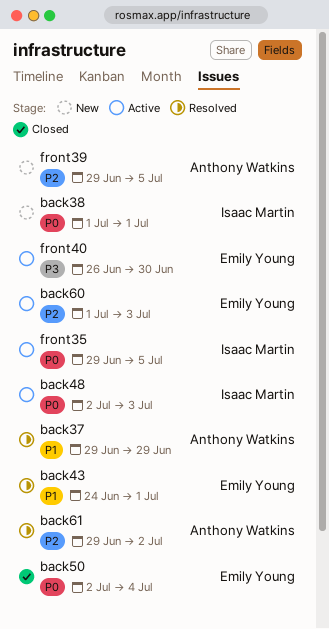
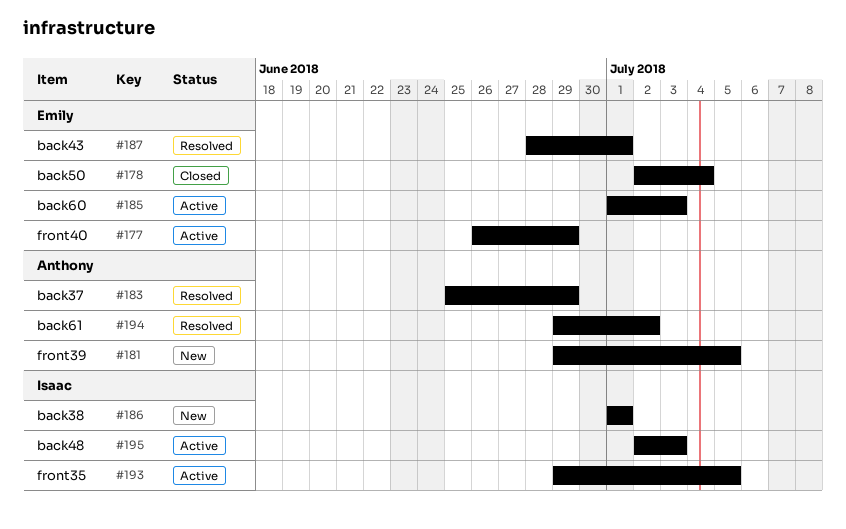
back37, start: Jun 29 -> Jun 25
back43, start: Jun 24 -> Jun 28
front40, due: Jun 30 -> Jun 29

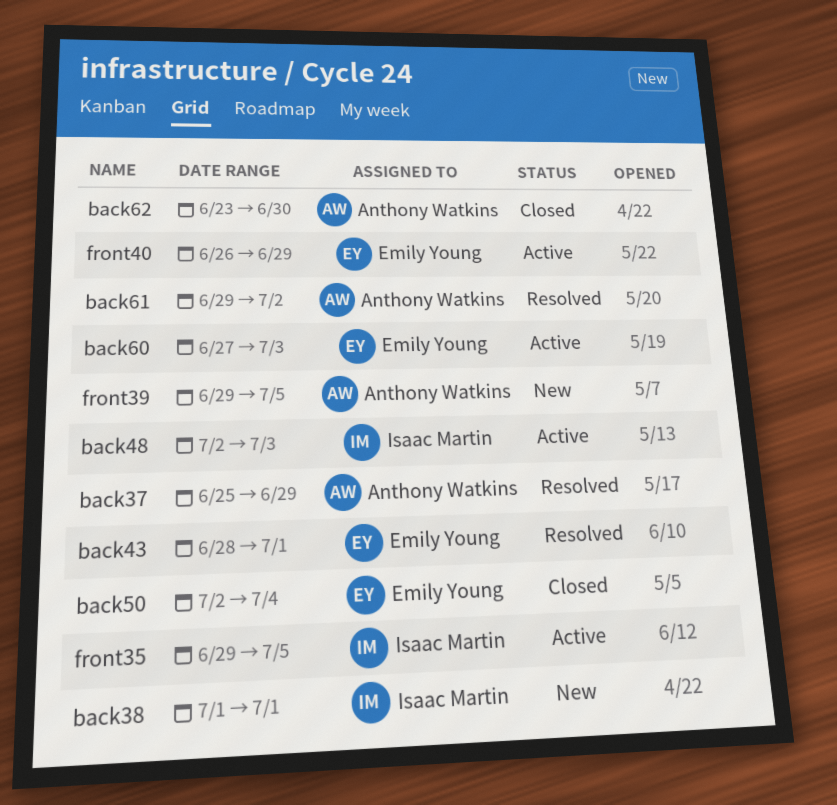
back60, start: Jul 1 -> Jun 27
back62: none -> present

